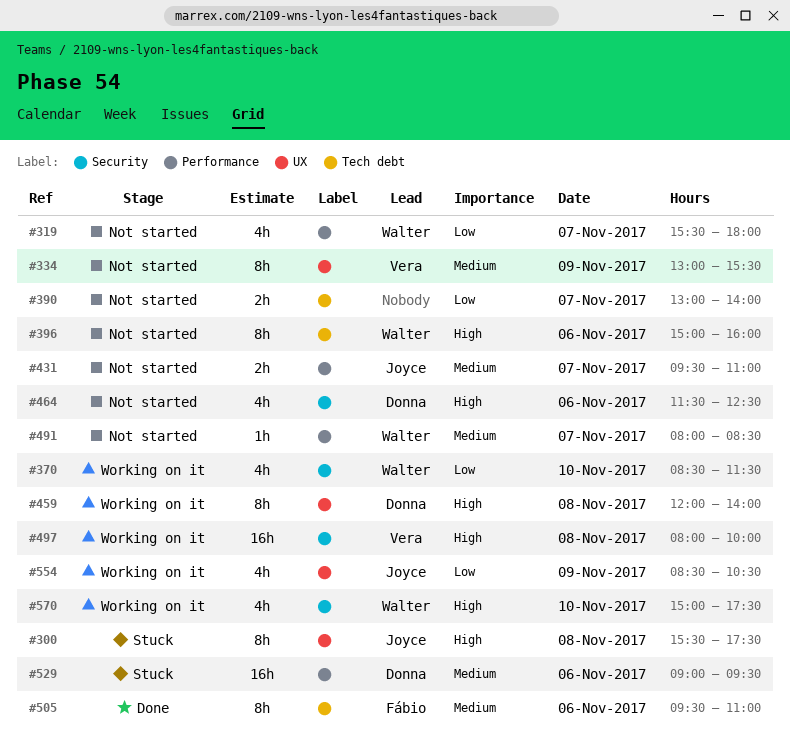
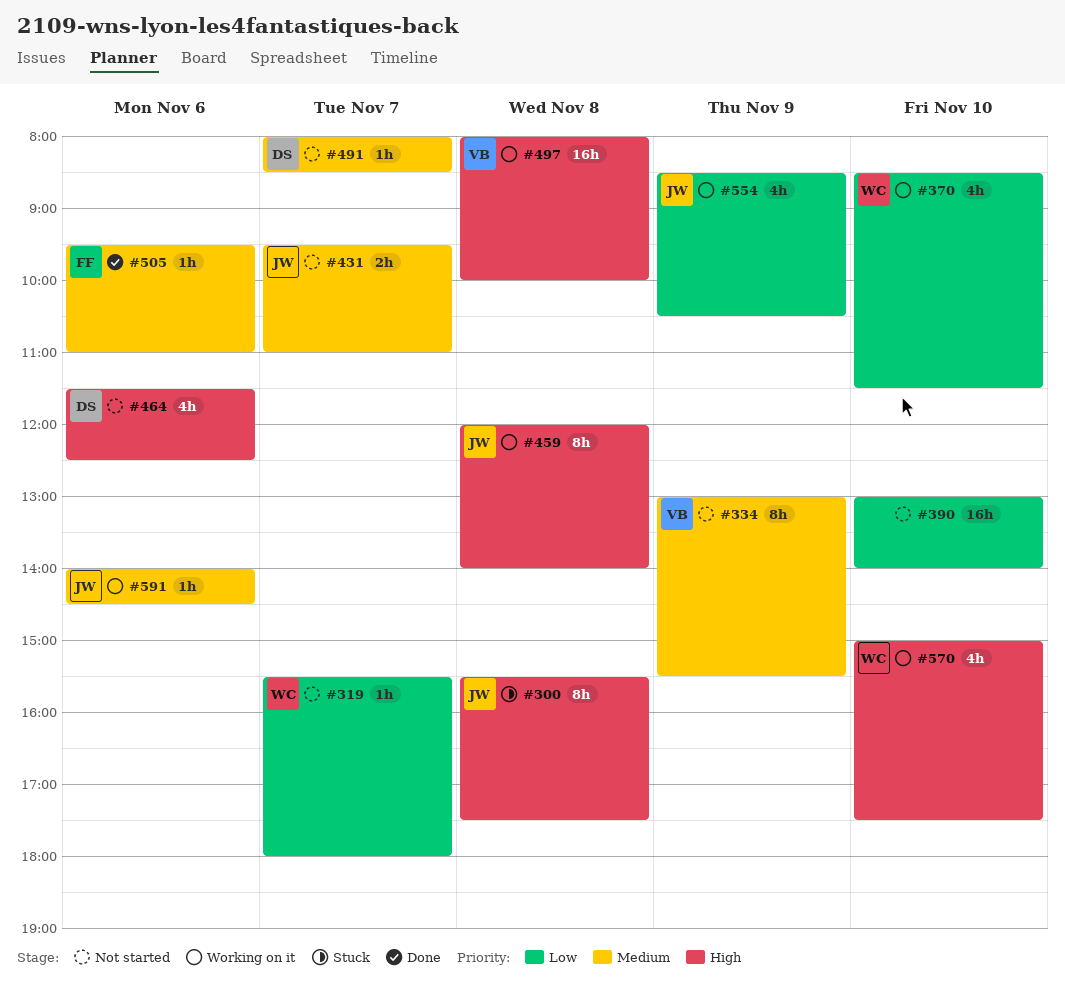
#319, estimate: 4h -> 1h
#390, estimate: 2h -> 16h
#390, day: Nov 7 -> Nov 10
#396: present -> none
#459, owner: Donna -> Joyce
#491, owner: Walter -> Donna
#505, estimate: 8h -> 1h
#529: present -> none
#591: none -> present

